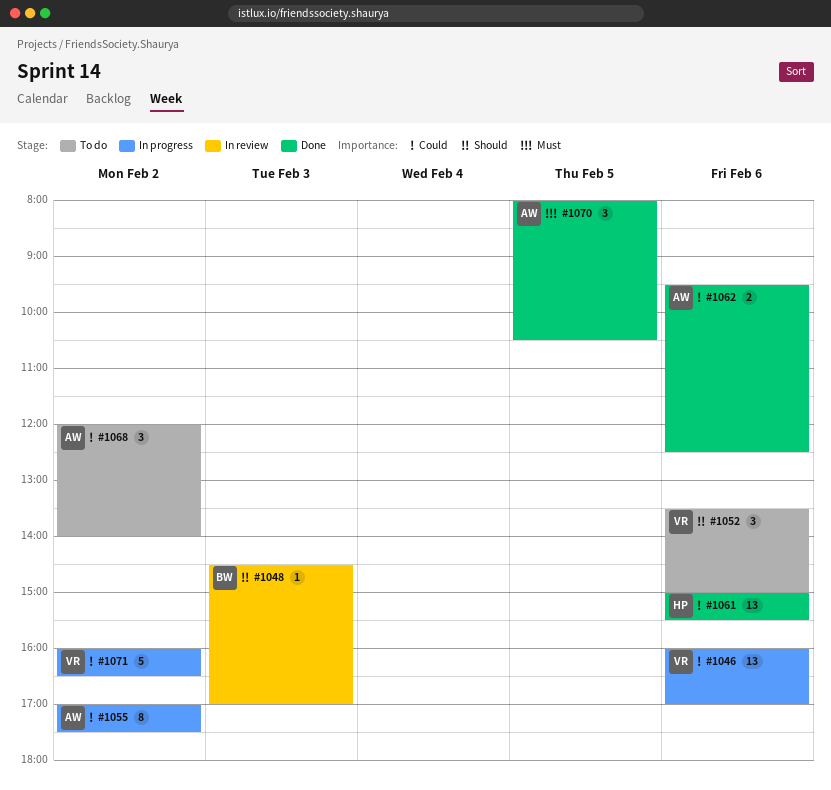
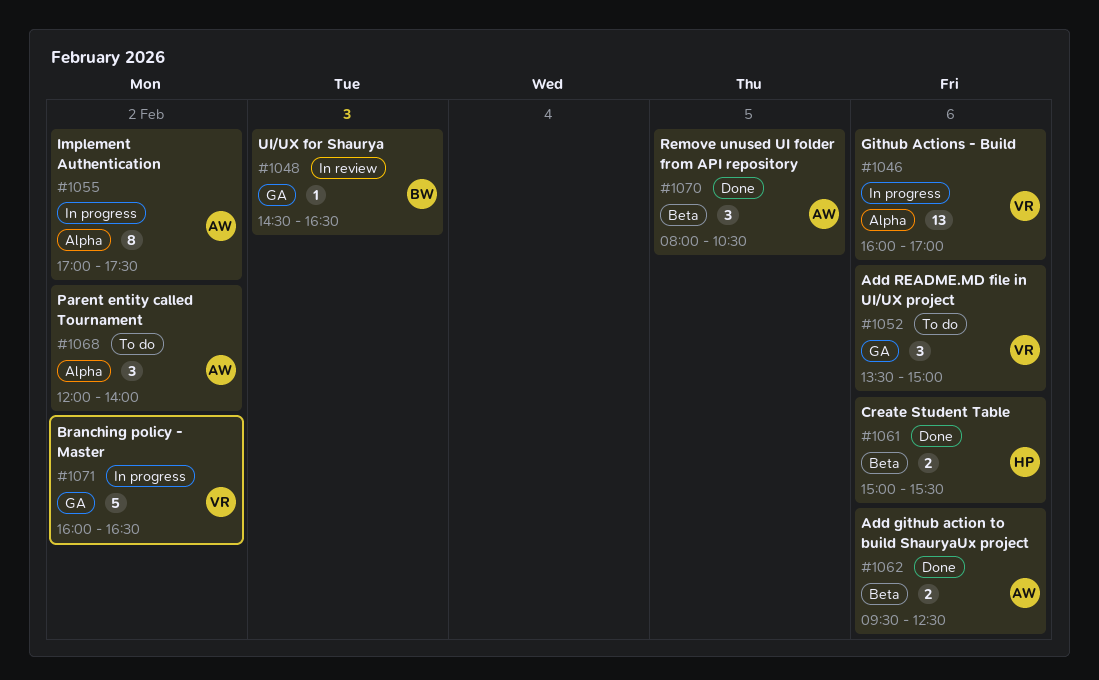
#1048, ends: 17:00 -> 16:30
#1061, estimate: 13 -> 2

